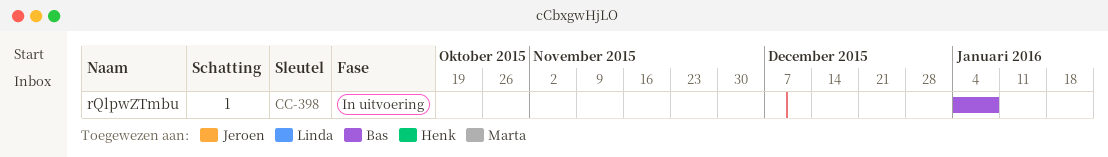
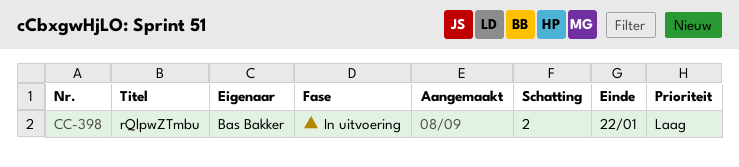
CC-398, estimate: 1 -> 2
CC-398, due: Jan 8 -> Jan 22

